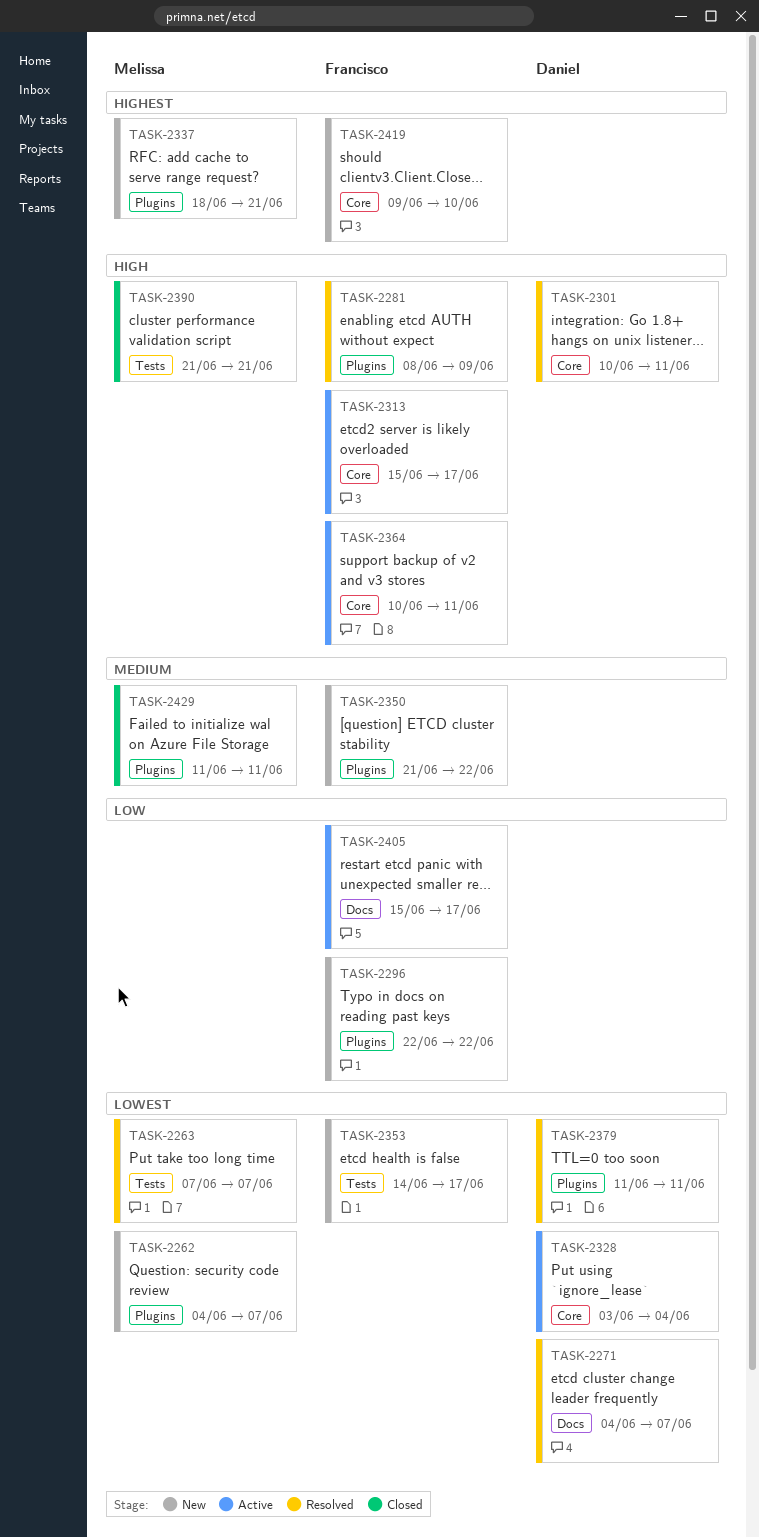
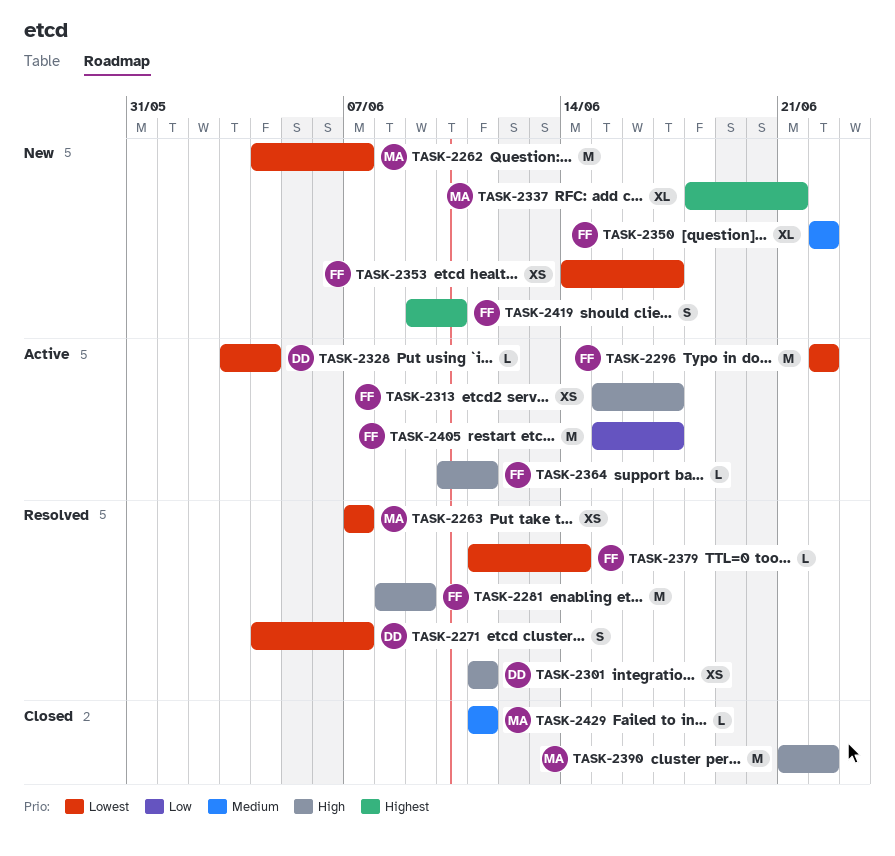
TASK-2296, status: New -> Active
TASK-2296, priority: Low -> Lowest
TASK-2301, start: Jun 10 -> Jun 11
TASK-2350, start: Jun 21 -> Jun 22
TASK-2379, owner: Daniel -> Francisco
TASK-2379, due: Jun 11 -> Jun 14
TASK-2390, due: Jun 21 -> Jun 22

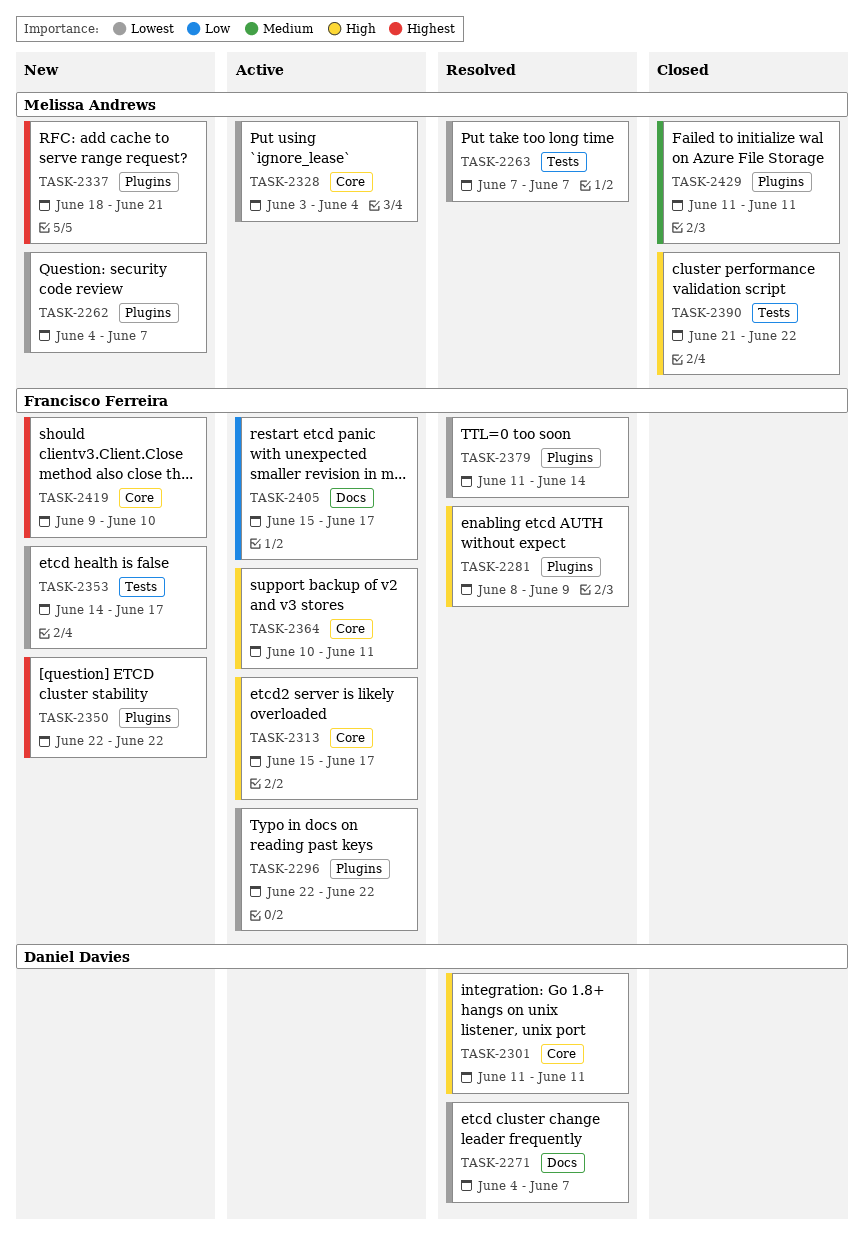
TASK-2328, owner: Daniel Davies -> Melissa Andrews
TASK-2350, priority: Medium -> Highest

